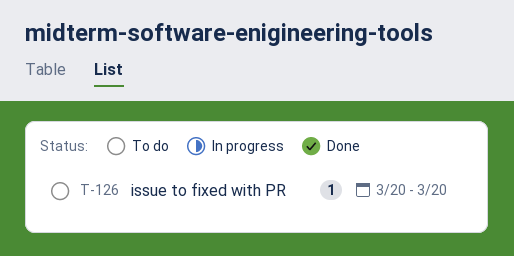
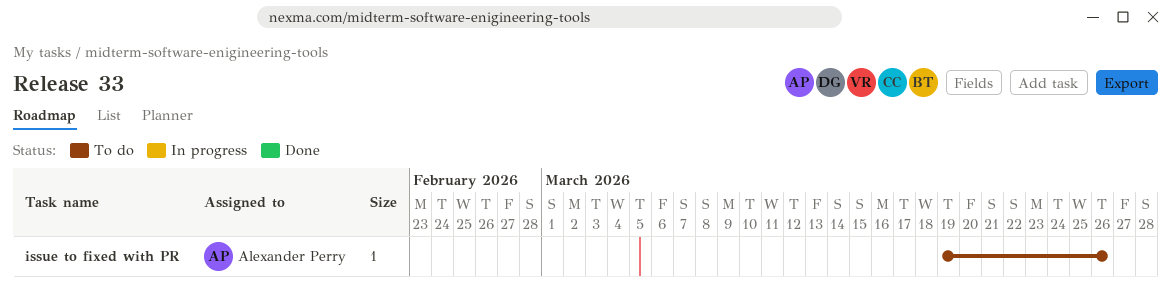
issue to fixed with PR, start: Mar 20 -> Mar 19
issue to fixed with PR, due: Mar 20 -> Mar 26

